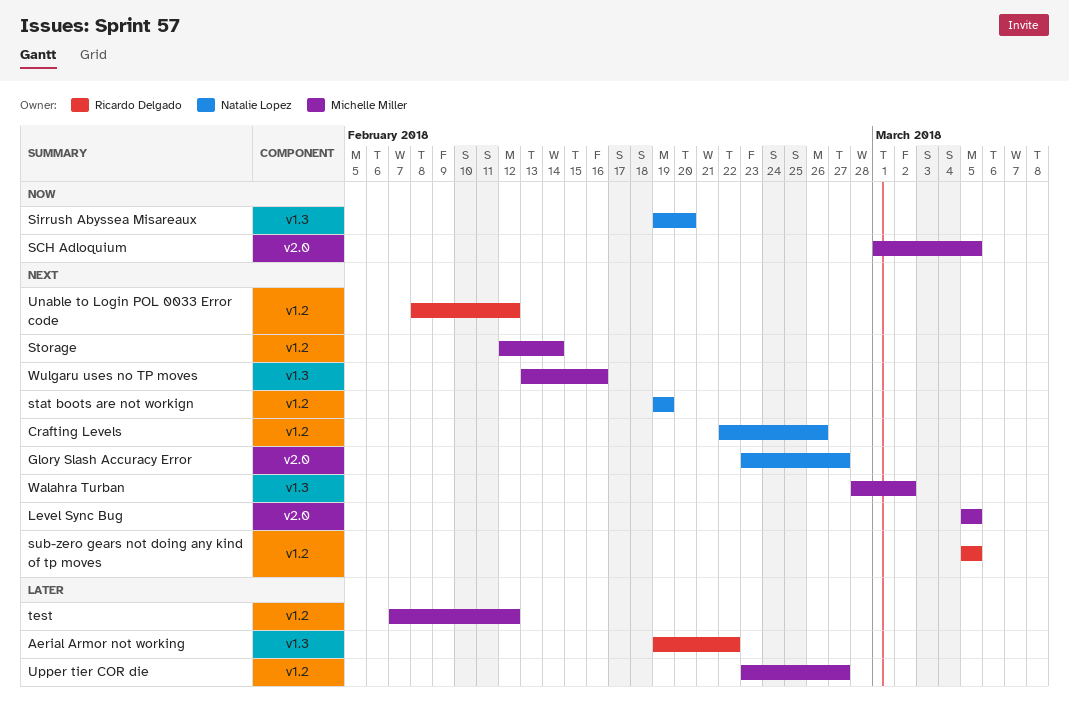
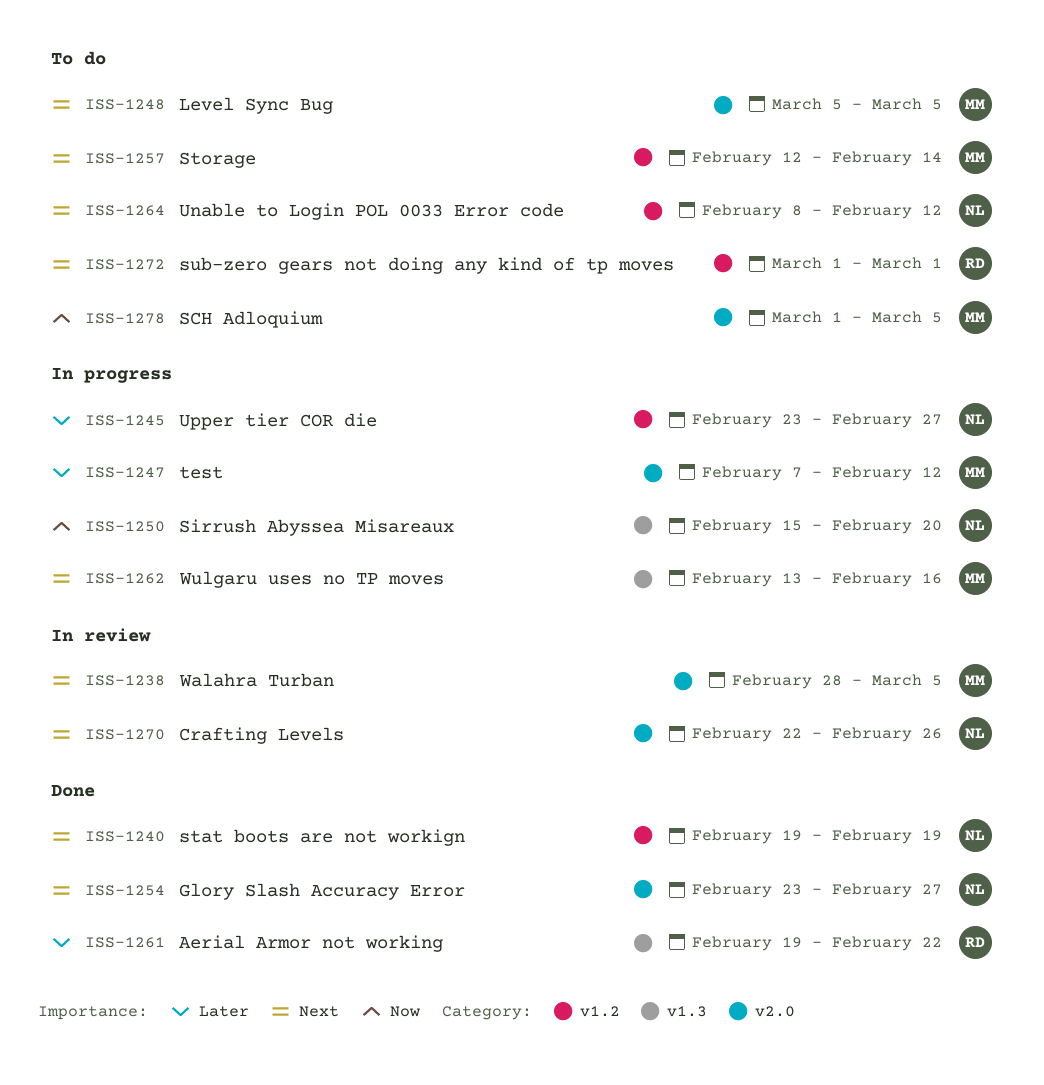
Crafting Levels, label: v1.2 -> v2.0
Sirrush Abyssea Misareaux, start: Feb 19 -> Feb 15
sub-zero gears not doing any kind of tp moves, start: Mar 5 -> Mar 1
sub-zero gears not doing any kind of tp moves, due: Mar 5 -> Mar 1
test, label: v1.2 -> v2.0
Unable to Login POL 0033 Error code, owner: Ricardo Delgado -> Natalie Lopez
Upper tier COR die, owner: Michelle Miller -> Natalie Lopez
Walahra Turban, label: v1.3 -> v2.0
Walahra Turban, due: Mar 2 -> Mar 5

